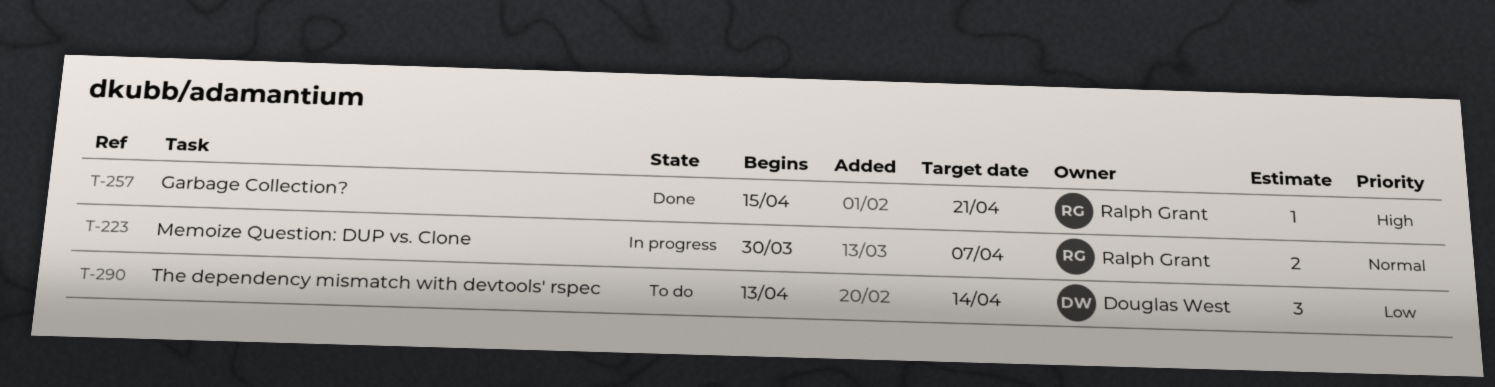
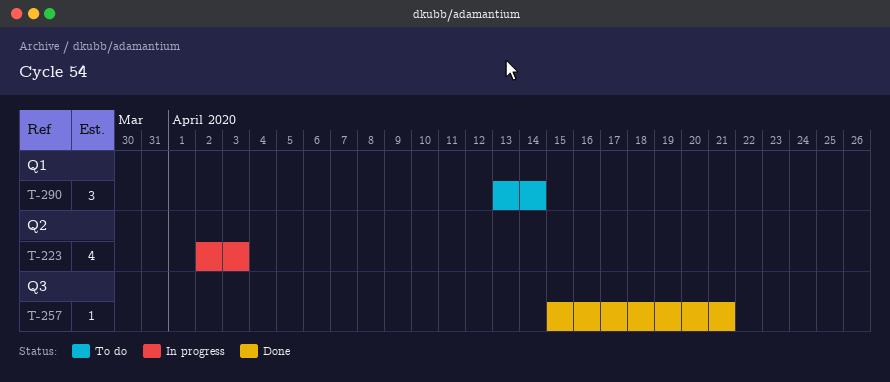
T-223, estimate: 2 -> 4
T-223, start: Mar 30 -> Apr 2
T-223, due: Apr 7 -> Apr 3

